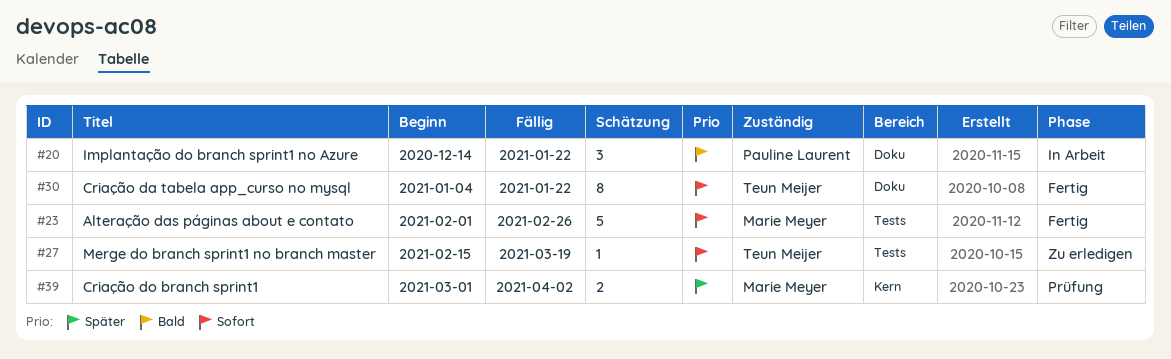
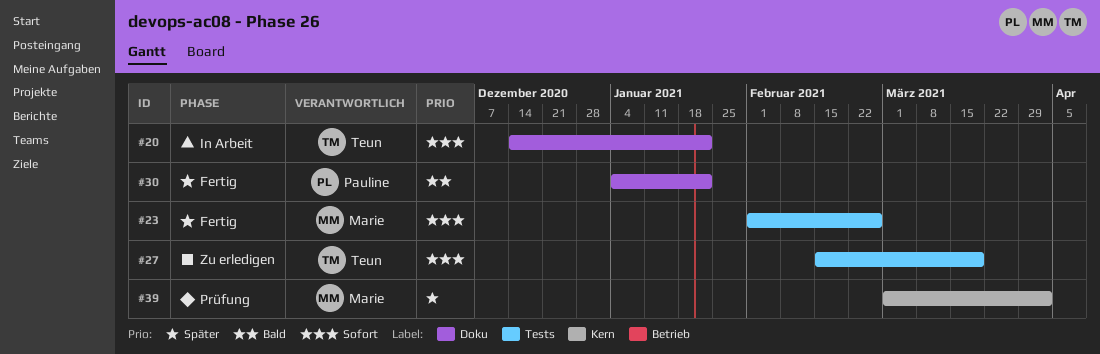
#20, owner: Pauline Laurent -> Teun Meijer
#20, priority: Bald -> Sofort
#30, owner: Teun Meijer -> Pauline Laurent
#30, priority: Sofort -> Bald

